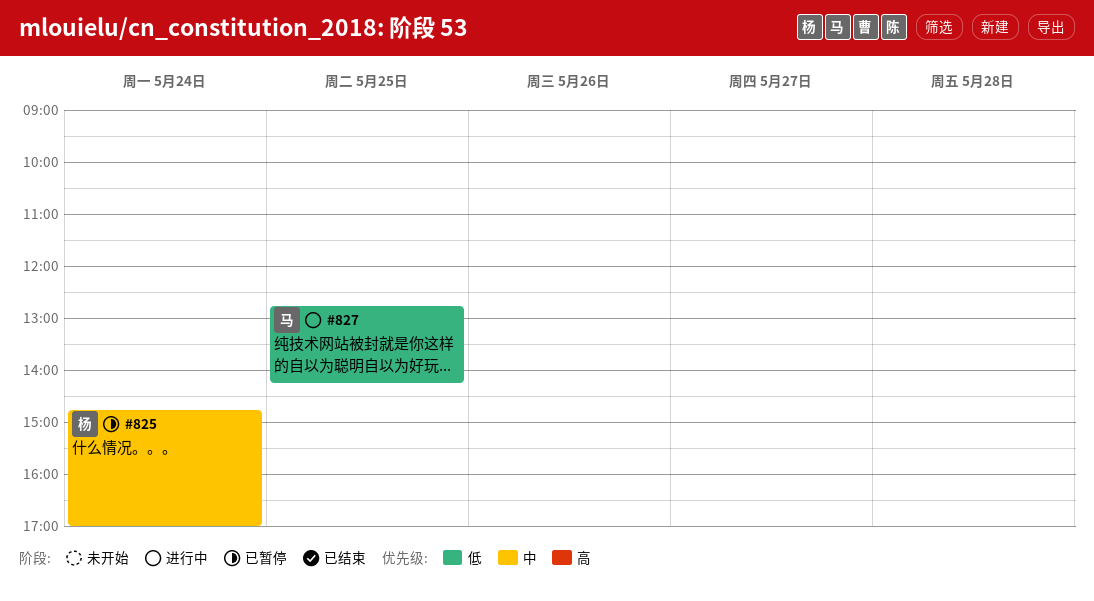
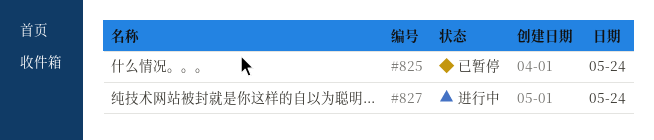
#827, day: May 25 -> May 24

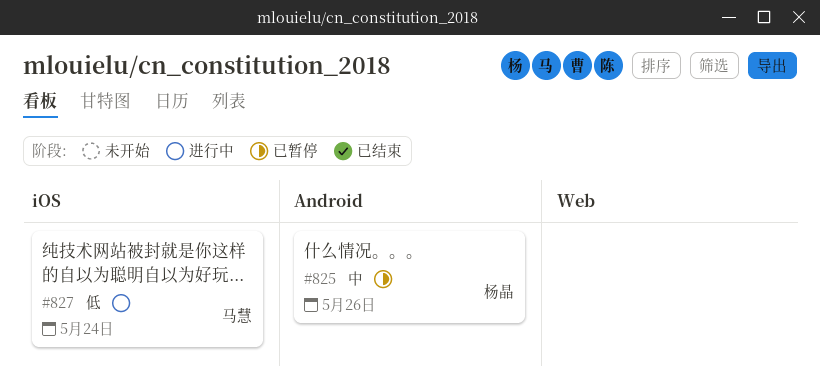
#825, day: May 24 -> May 26

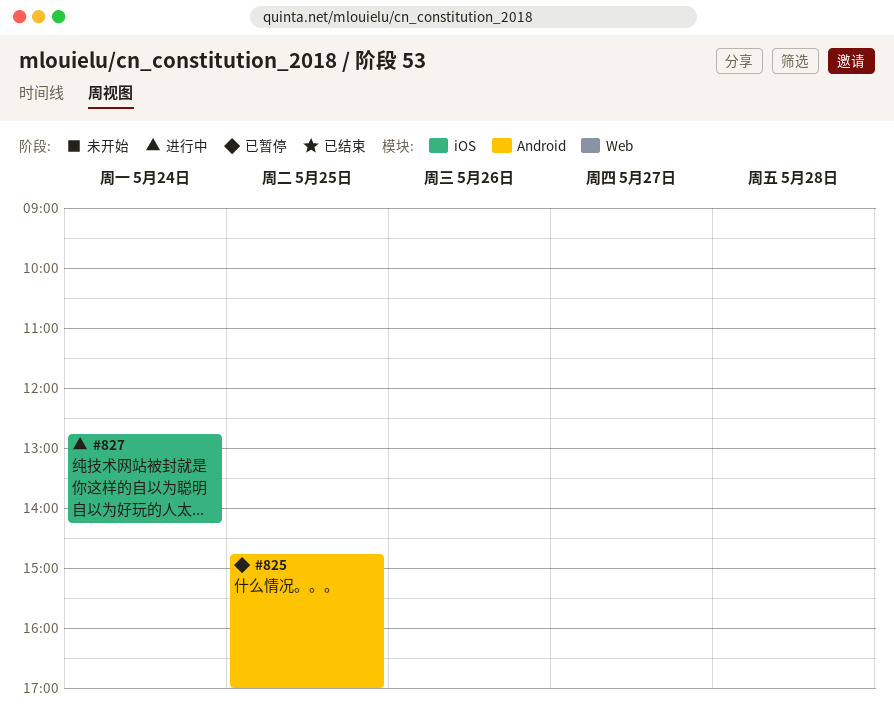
#825, day: May 26 -> May 25

